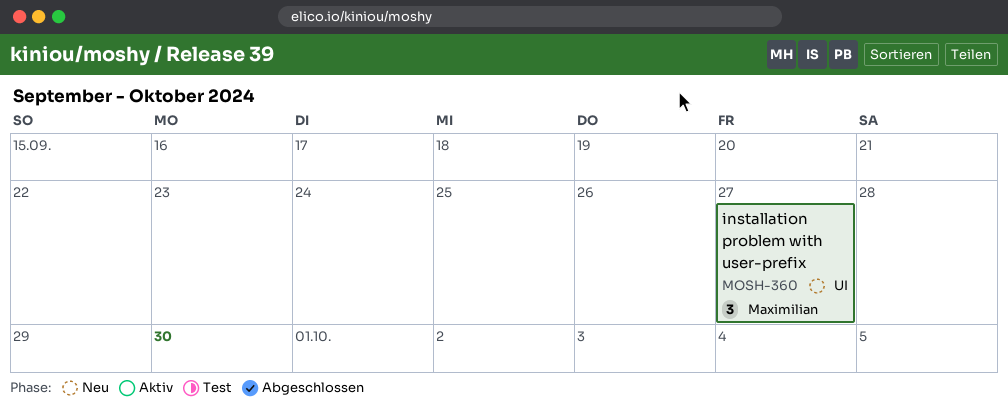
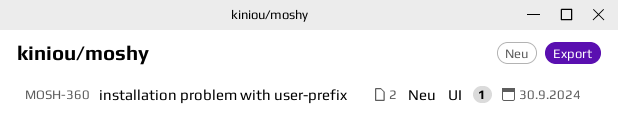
MOSH-360, estimate: 3 -> 1
MOSH-360, due: Sep 27 -> Sep 30

